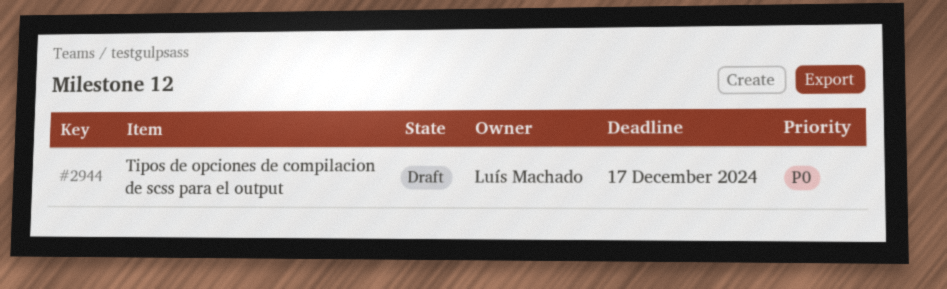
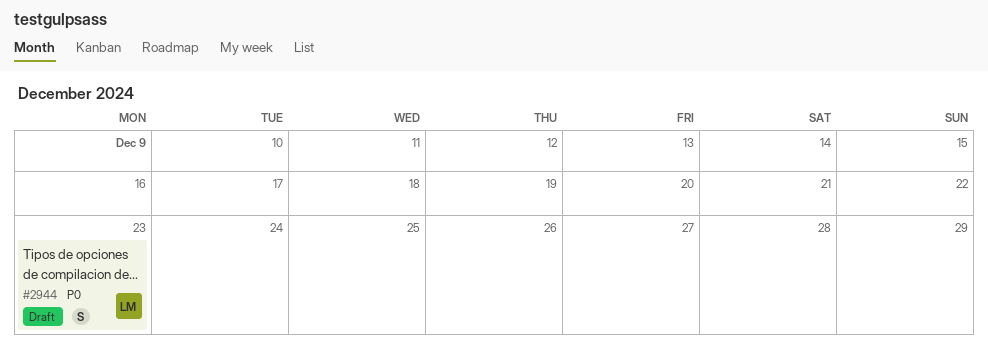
#2944, due: Dec 17 -> Dec 23

